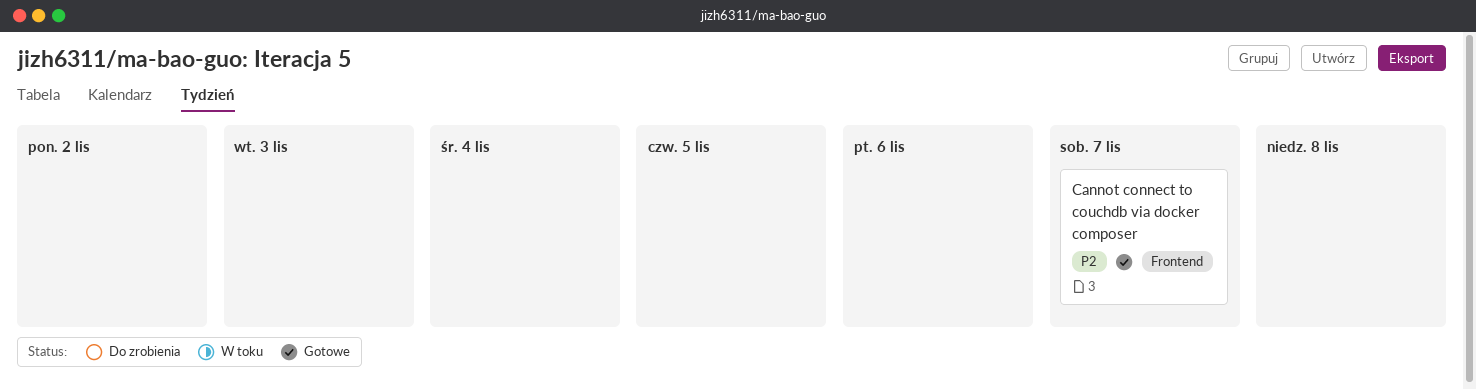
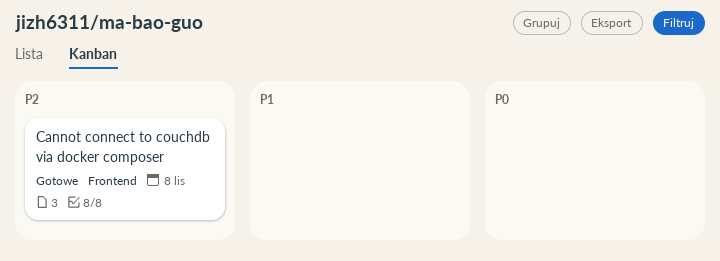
Cannot connect to couchdb via docker composer, due: Nov 7 -> Nov 8

